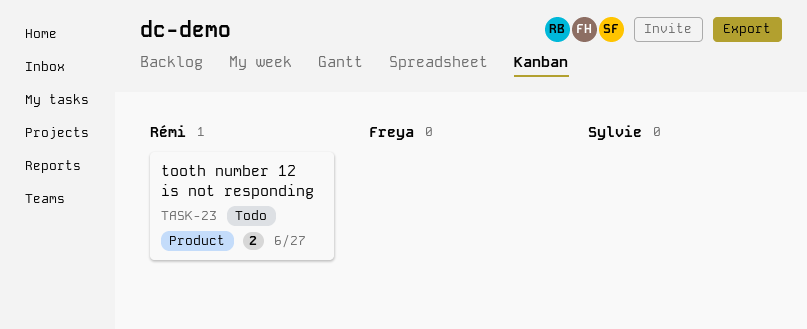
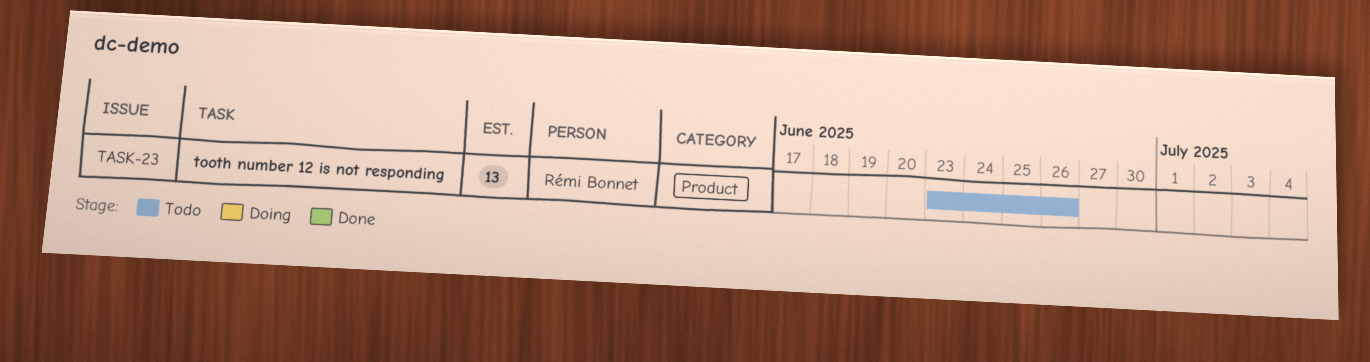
TASK-23, estimate: 2 -> 13
TASK-23, due: Jun 27 -> Jun 26

